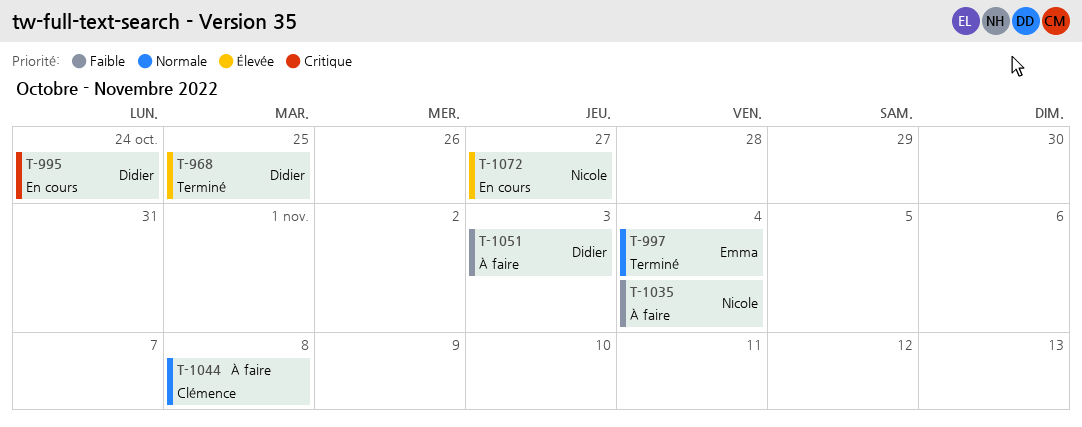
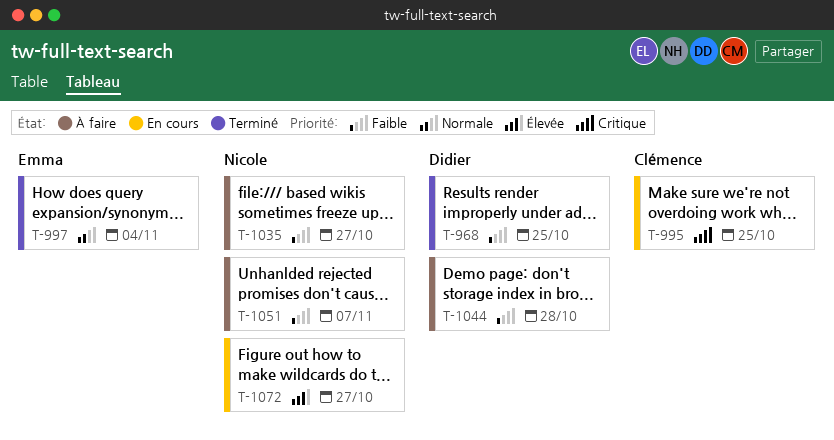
T-968, priority: Élevée -> Faible
T-995, owner: Didier -> Clémence
T-995, due: Oct 24 -> Oct 25
T-1035, due: Nov 4 -> Oct 27
T-1044, owner: Clémence -> Didier
T-1044, priority: Normale -> Faible
T-1044, due: Nov 8 -> Oct 28
T-1051, owner: Didier -> Nicole
T-1051, due: Nov 3 -> Nov 7

